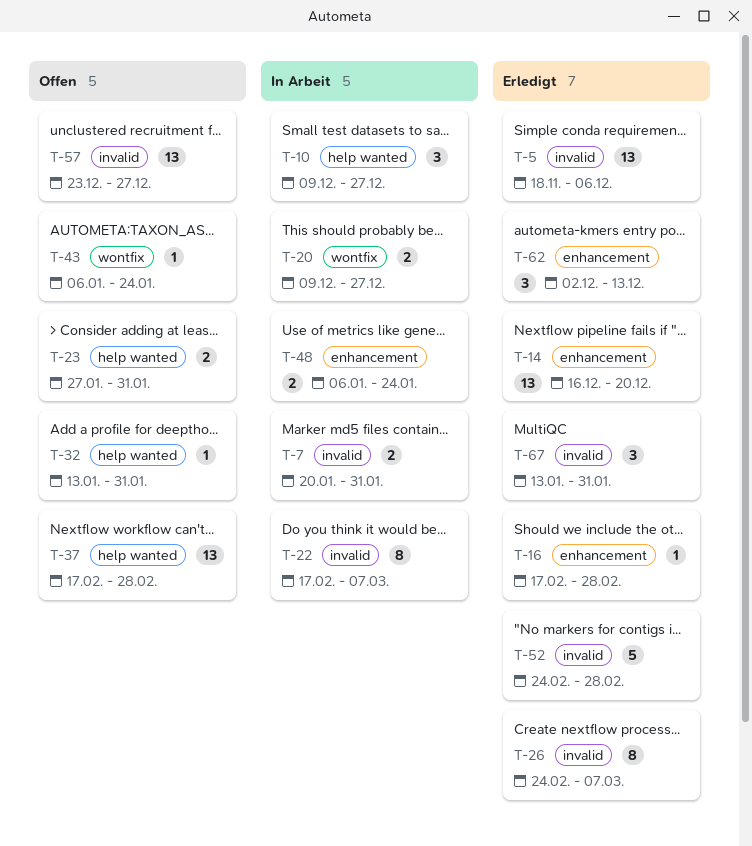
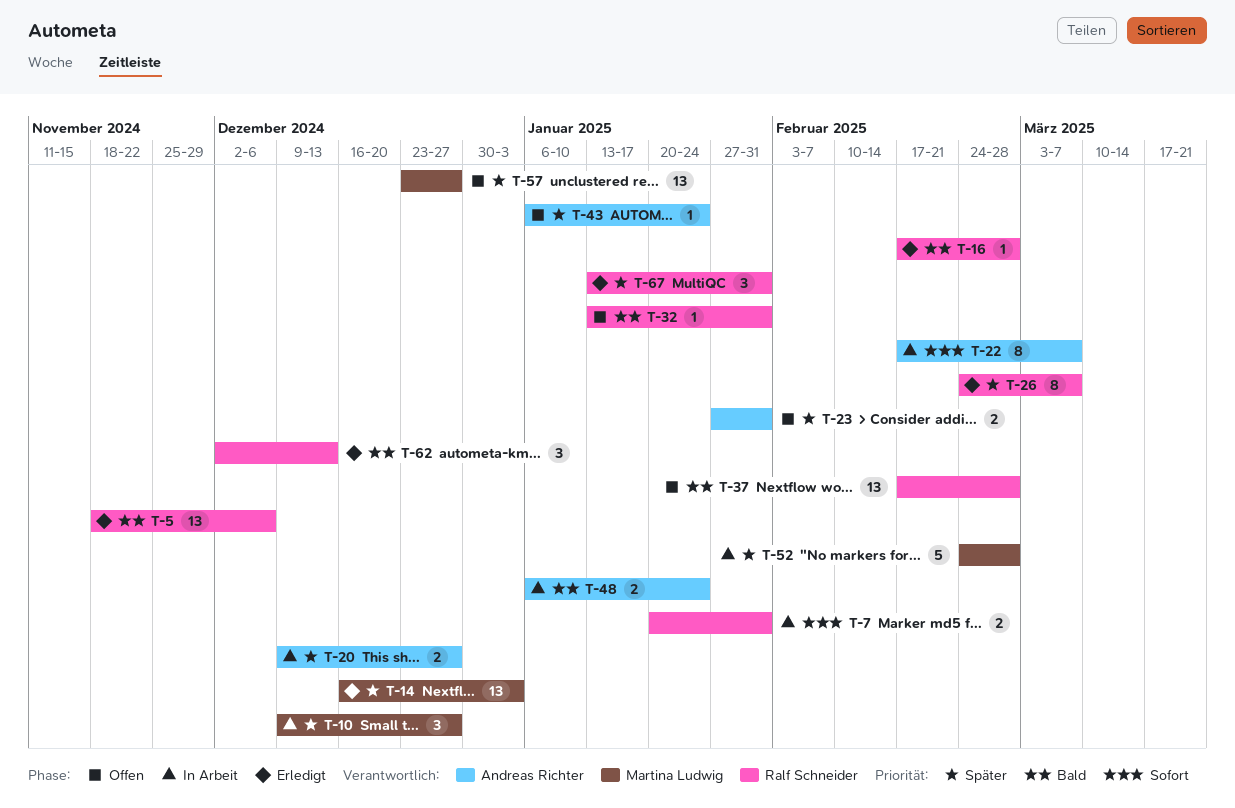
T-14, due: Dec 20 -> Jan 3
T-52, status: Erledigt -> In Arbeit

